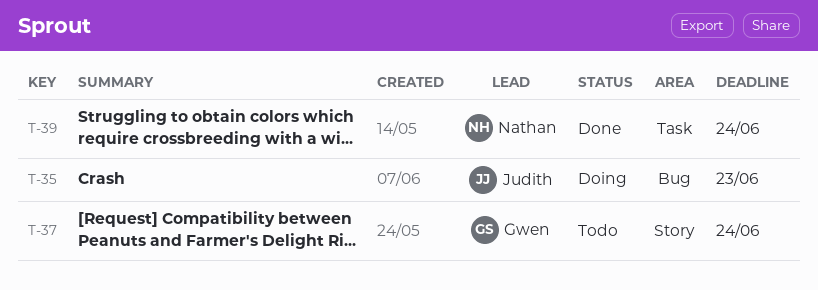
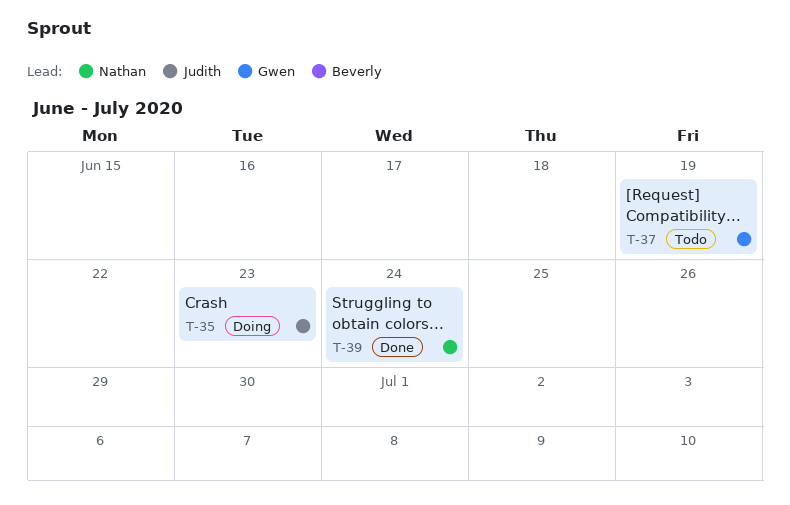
T-37, due: Jun 24 -> Jun 19

